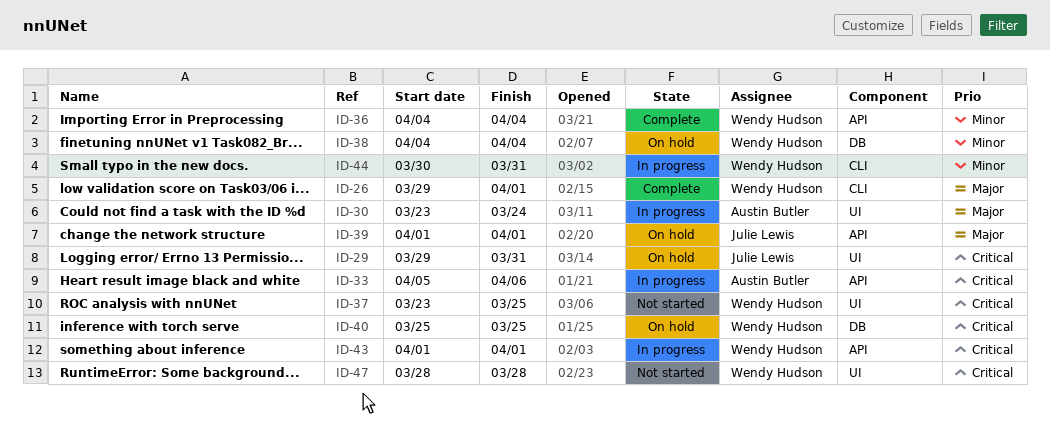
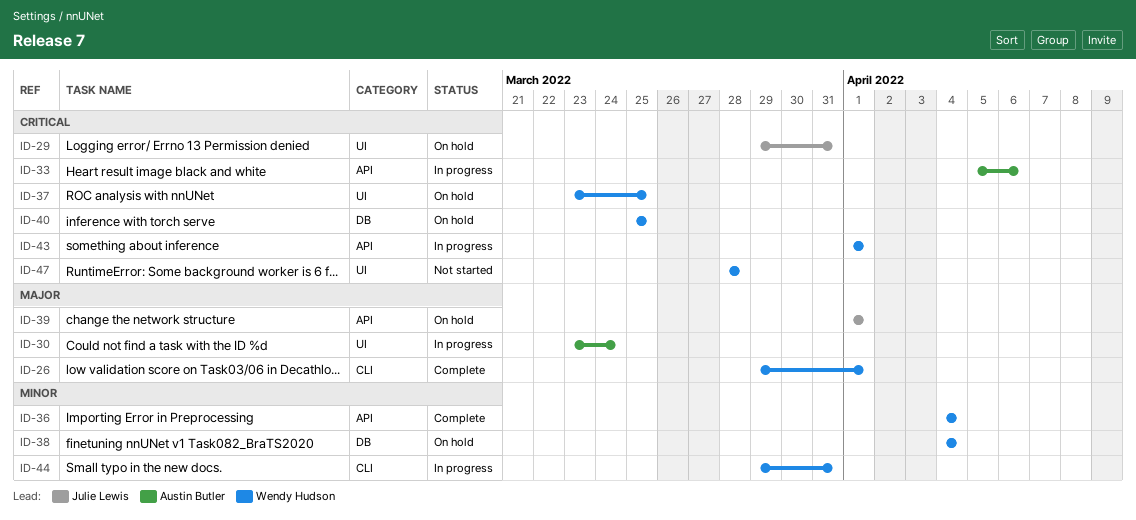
ID-37, status: Not started -> On hold
ID-44, start: Mar 30 -> Mar 29

